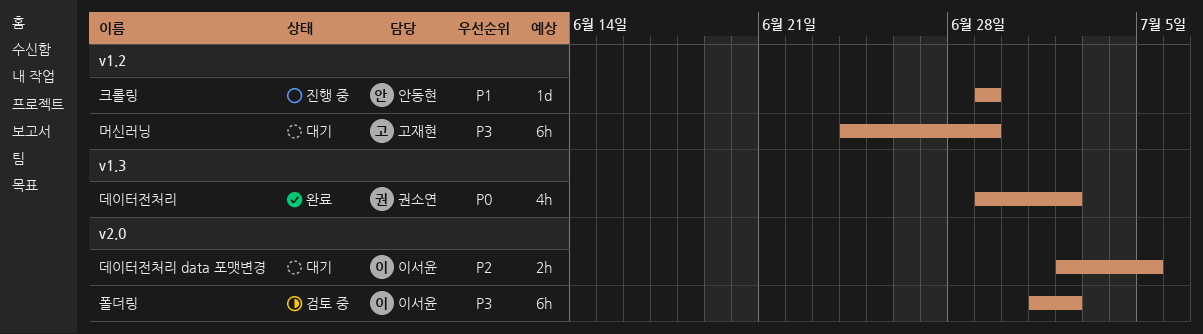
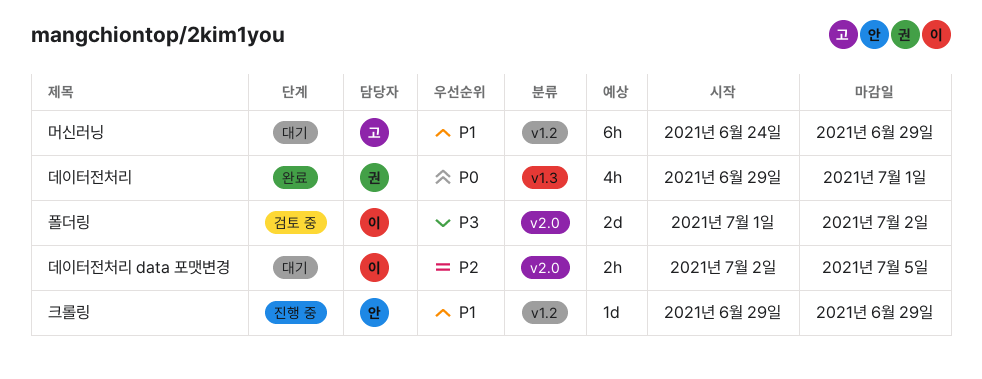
데이터전처리, due: Jul 2 -> Jul 1
머신러닝, priority: P3 -> P1
폴더링, estimate: 6h -> 2d

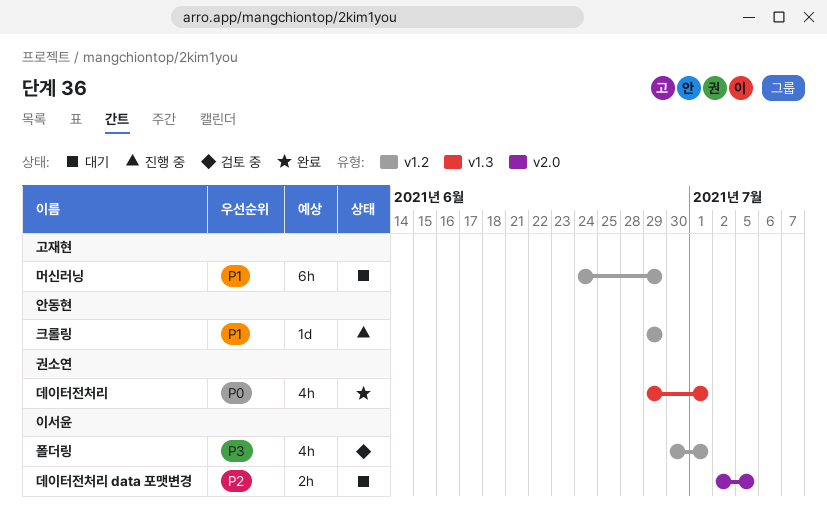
폴더링, label: v2.0 -> v1.2
폴더링, estimate: 2d -> 4h
폴더링, start: Jul 1 -> Jun 30
폴더링, due: Jul 2 -> Jul 1

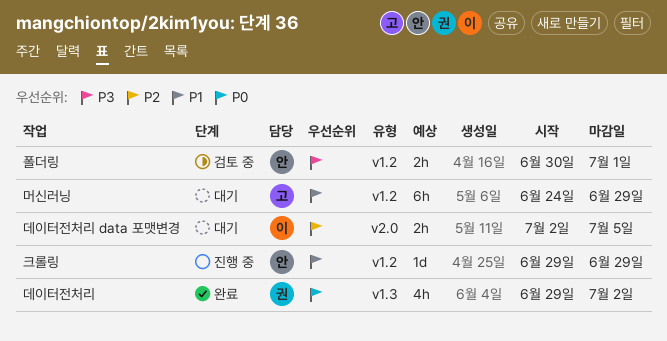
데이터전처리, due: Jul 1 -> Jul 2
폴더링, owner: 이서윤 -> 안동현
폴더링, estimate: 4h -> 2h

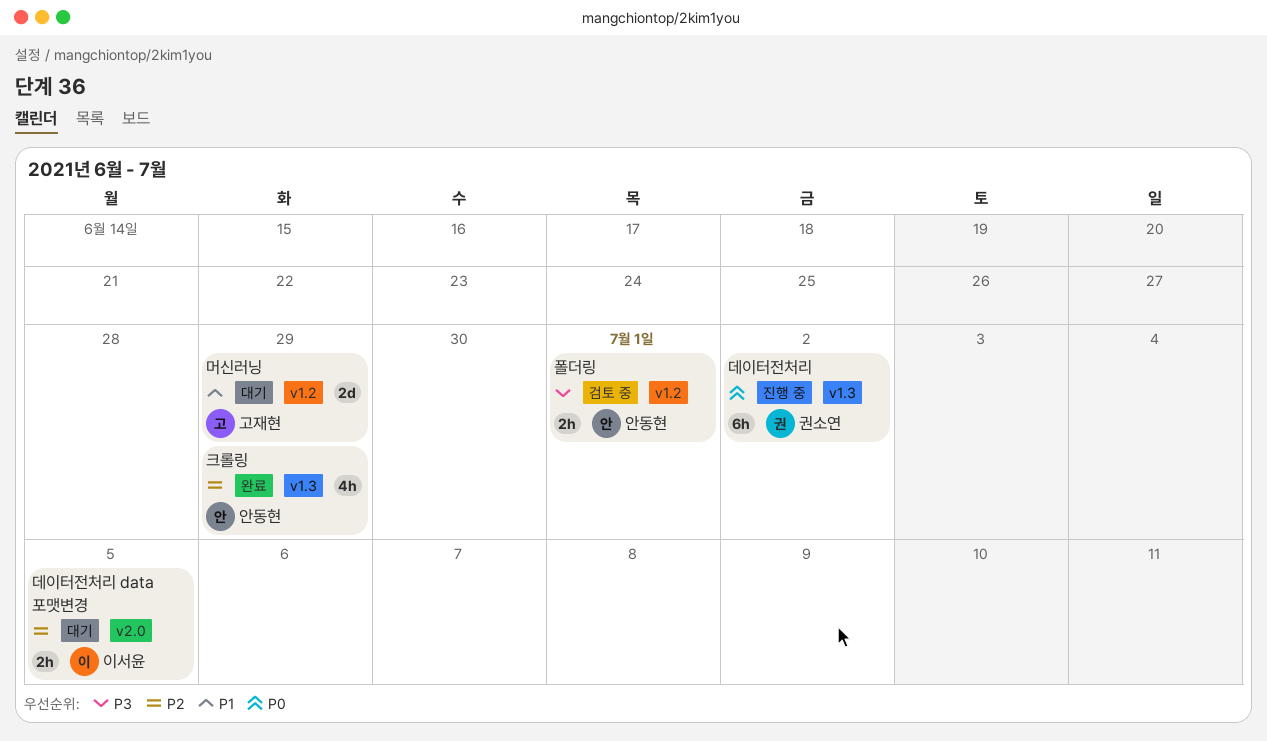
데이터전처리, status: 완료 -> 진행 중
데이터전처리, estimate: 4h -> 6h
머신러닝, estimate: 6h -> 2d
크롤링, status: 진행 중 -> 완료
크롤링, priority: P1 -> P2
크롤링, label: v1.2 -> v1.3
크롤링, estimate: 1d -> 4h

